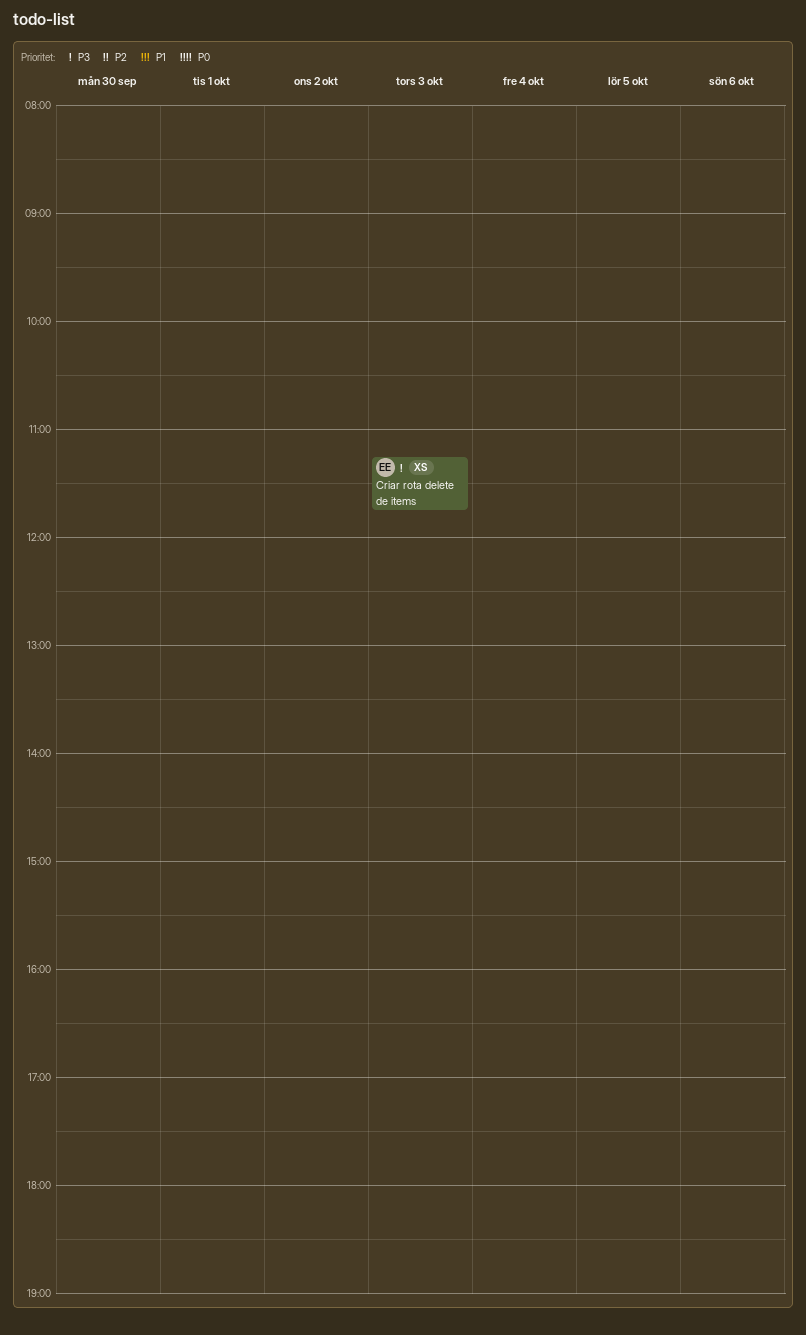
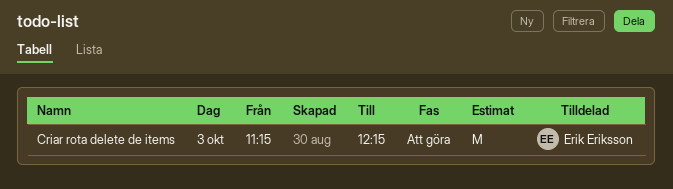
Criar rota delete de items, estimate: XS -> M
Criar rota delete de items, ends: 11:45 -> 12:15

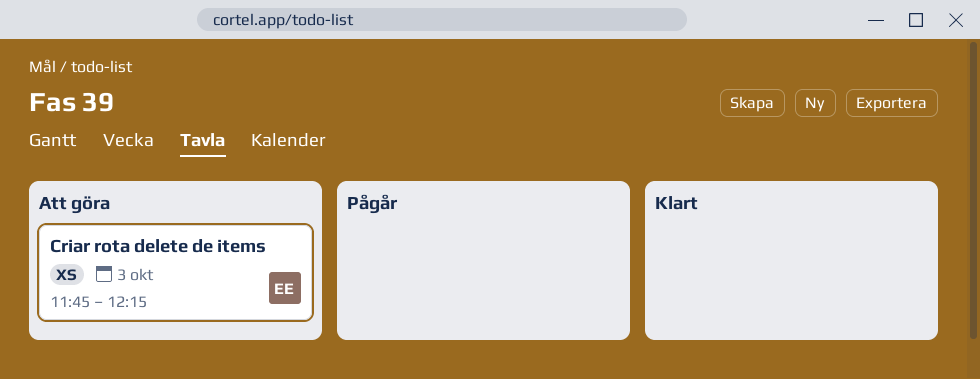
Criar rota delete de items, estimate: M -> XS
Criar rota delete de items, begins: 11:15 -> 11:45

